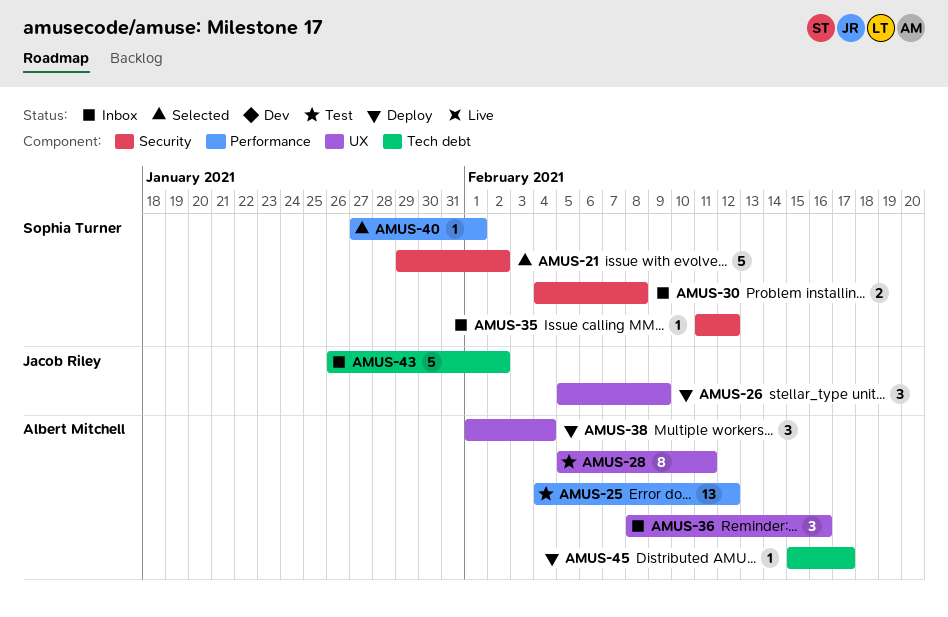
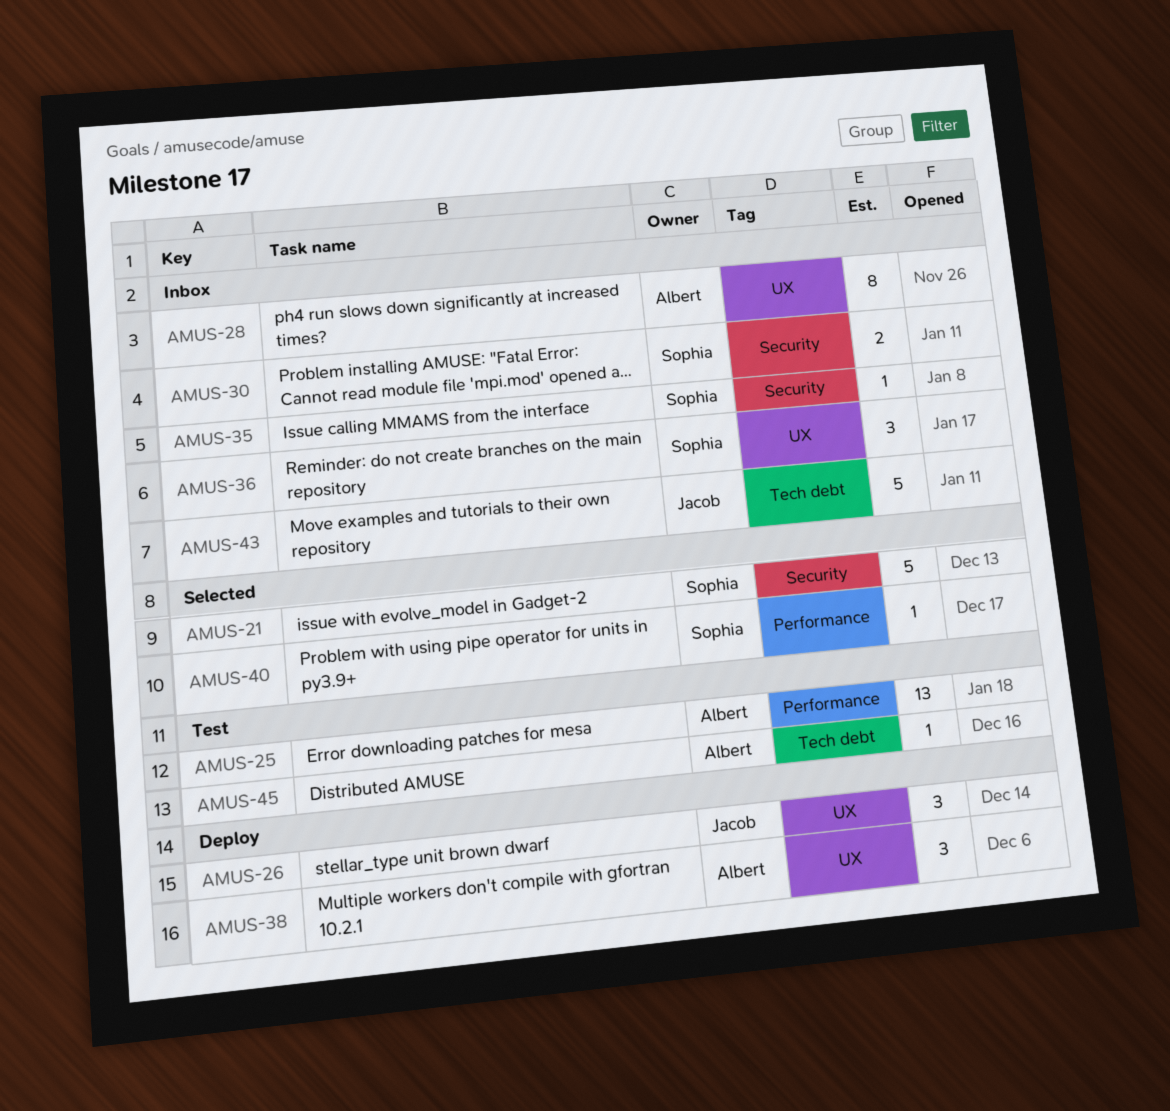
AMUS-28, status: Test -> Inbox
AMUS-36, owner: Albert Mitchell -> Sophia Turner
AMUS-45, status: Deploy -> Test

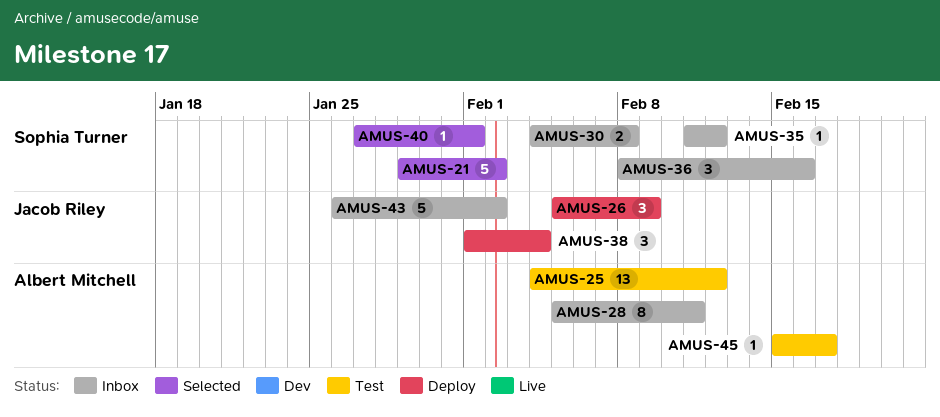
AMUS-38, owner: Albert Mitchell -> Jacob Riley

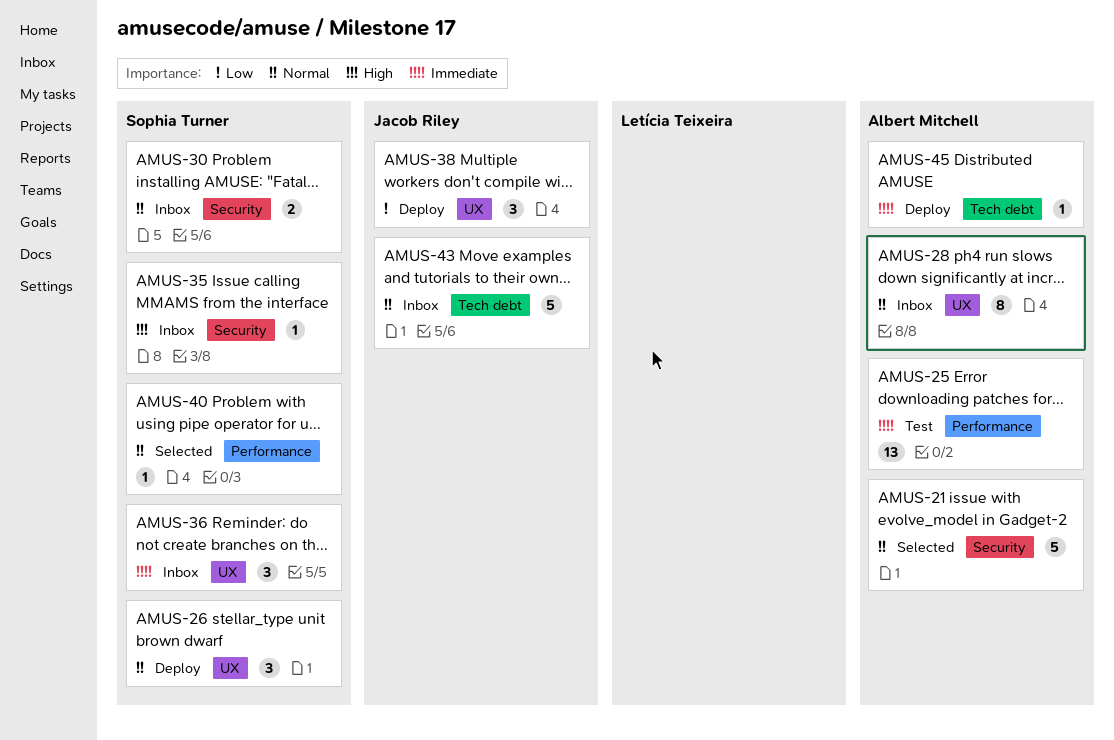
AMUS-21, owner: Sophia Turner -> Albert Mitchell
AMUS-26, owner: Jacob Riley -> Sophia Turner
AMUS-45, status: Test -> Deploy

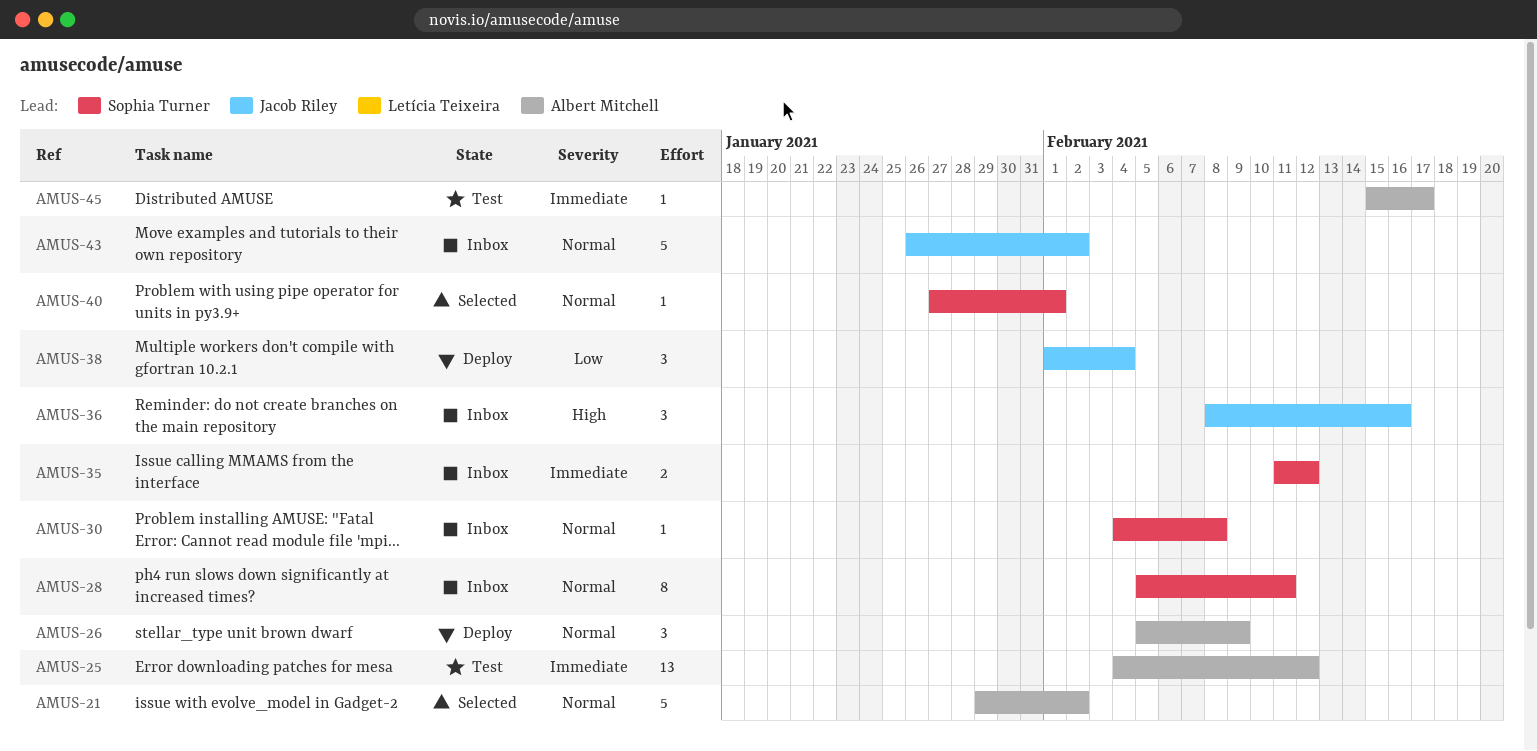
AMUS-26, owner: Sophia Turner -> Albert Mitchell
AMUS-28, owner: Albert Mitchell -> Sophia Turner
AMUS-30, estimate: 2 -> 1
AMUS-35, priority: High -> Immediate
AMUS-35, estimate: 1 -> 2
AMUS-36, owner: Sophia Turner -> Jacob Riley
AMUS-36, priority: Immediate -> High
AMUS-45, status: Deploy -> Test

